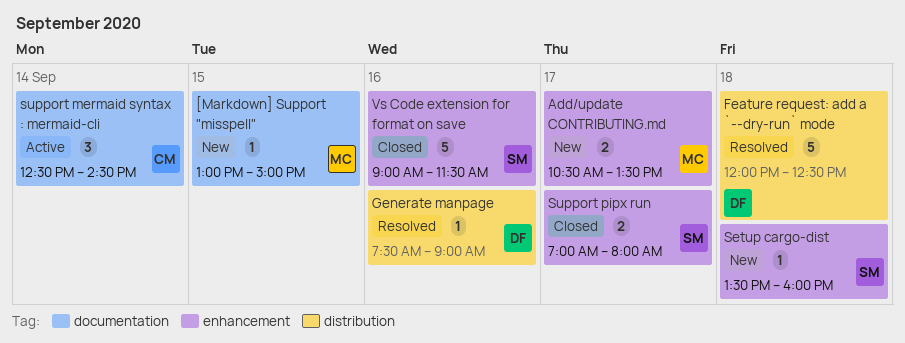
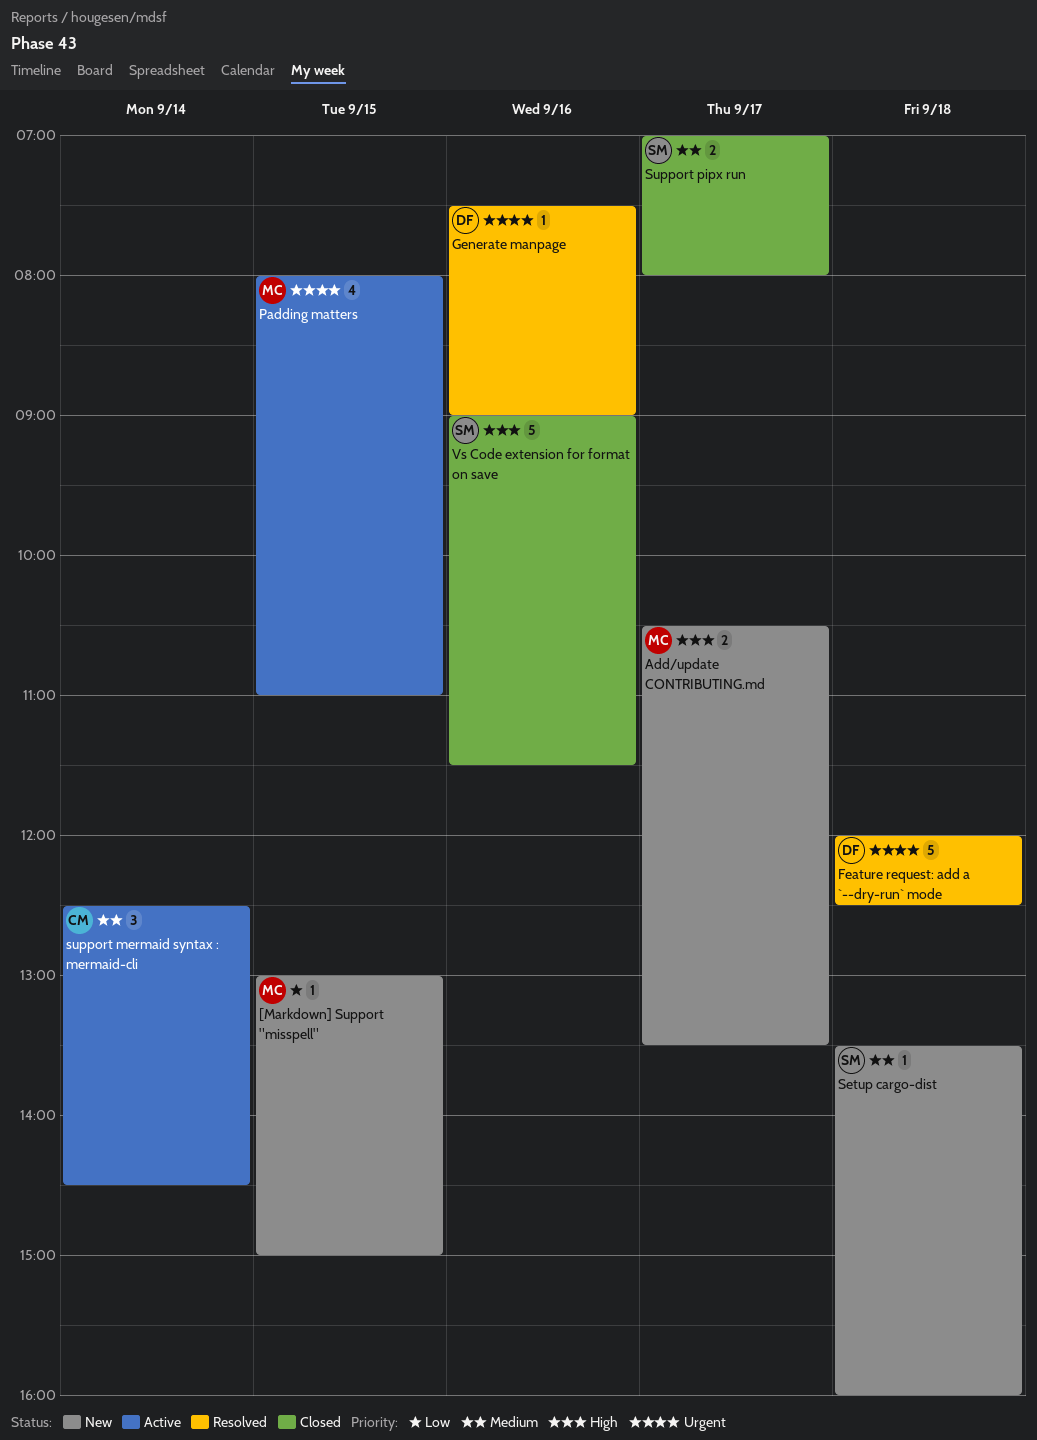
Padding matters: none -> present

